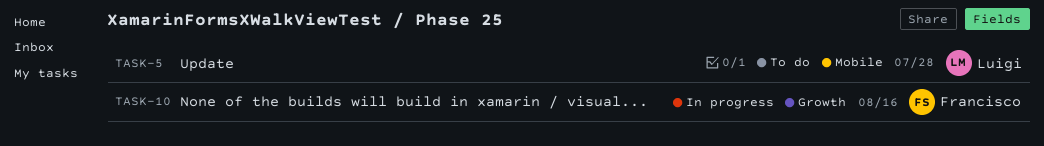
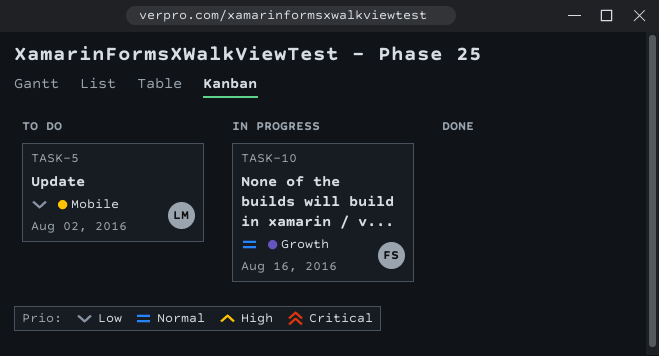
TASK-5, due: Jul 28 -> Aug 2

